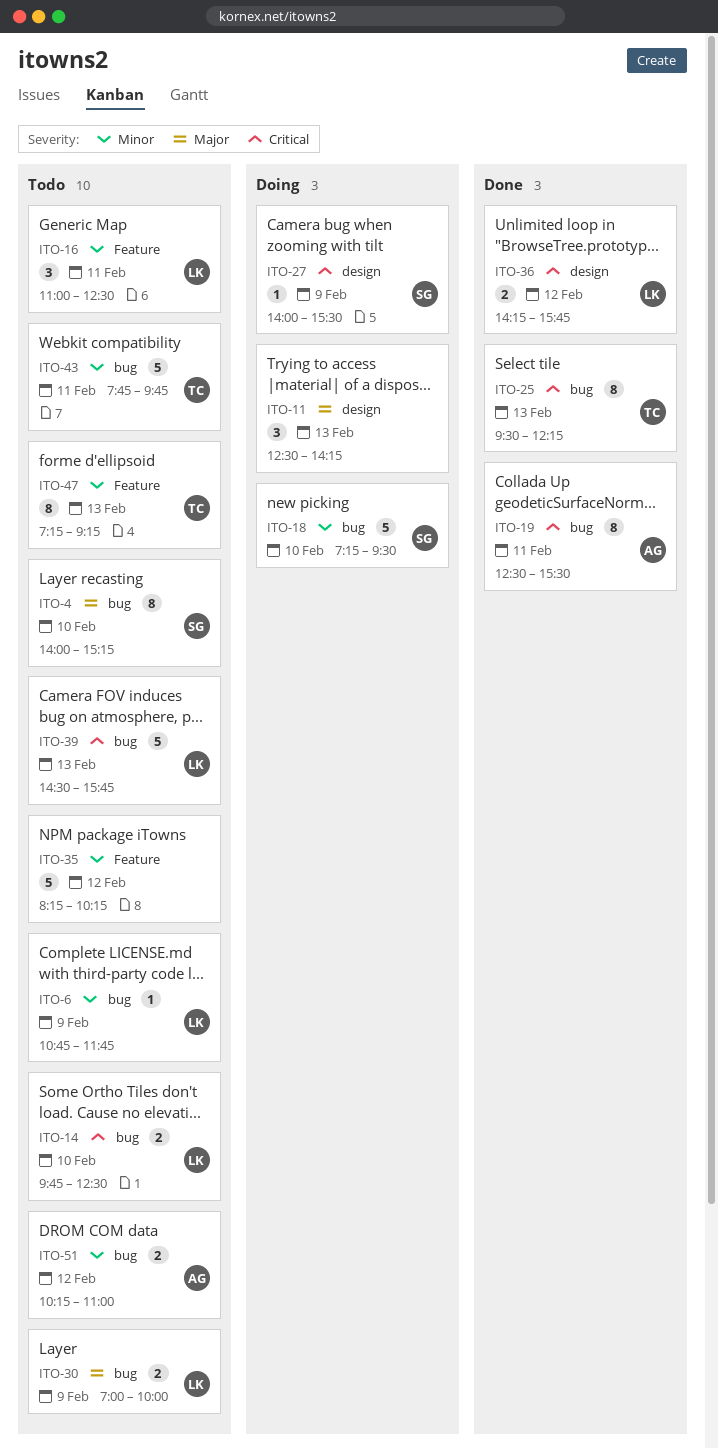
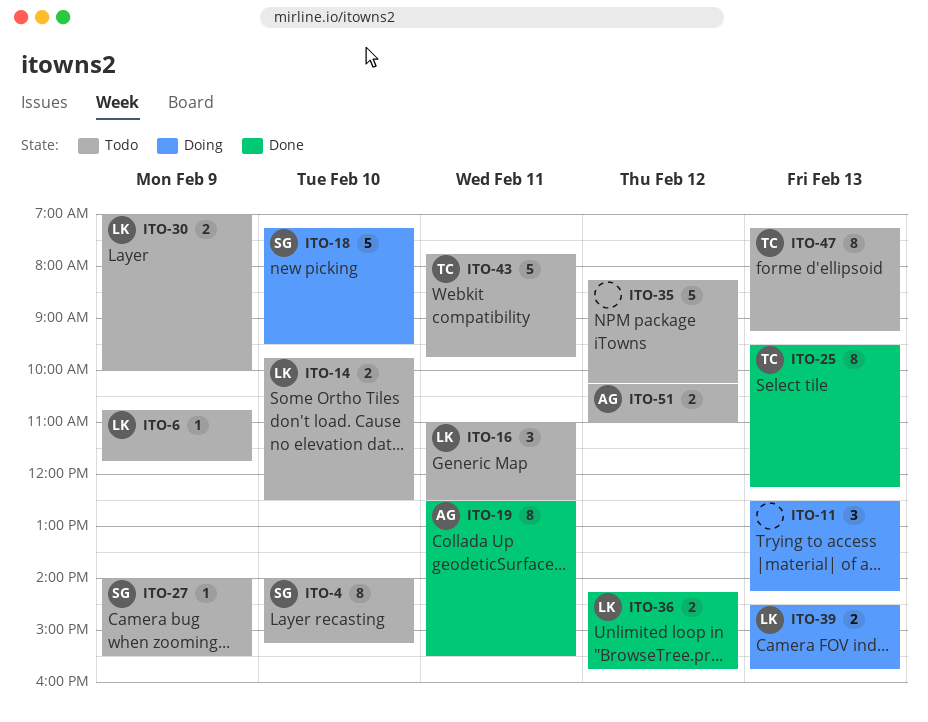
ITO-27, status: Doing -> Todo
ITO-39, status: Todo -> Doing
ITO-39, estimate: 5 -> 2

